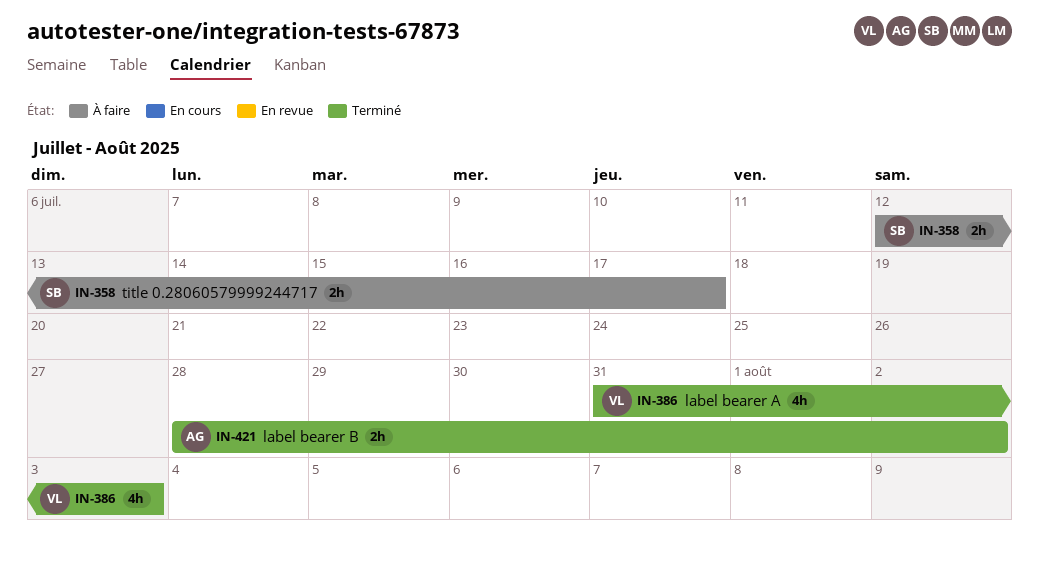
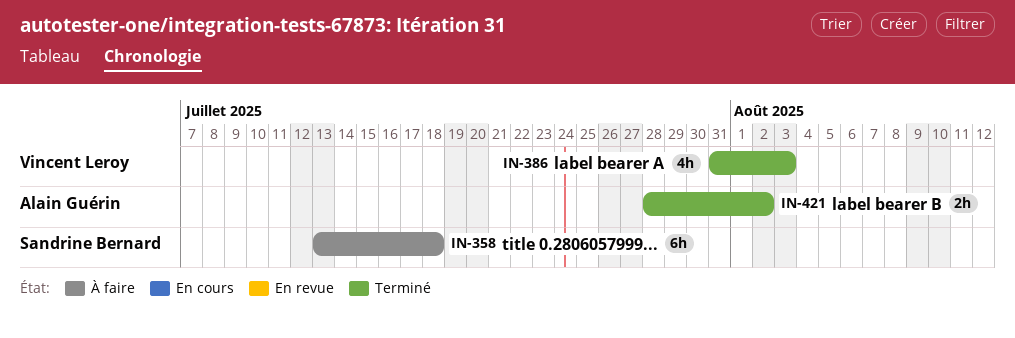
IN-358, estimate: 2h -> 6h
IN-358, start: Jul 12 -> Jul 13
IN-358, due: Jul 17 -> Jul 18

